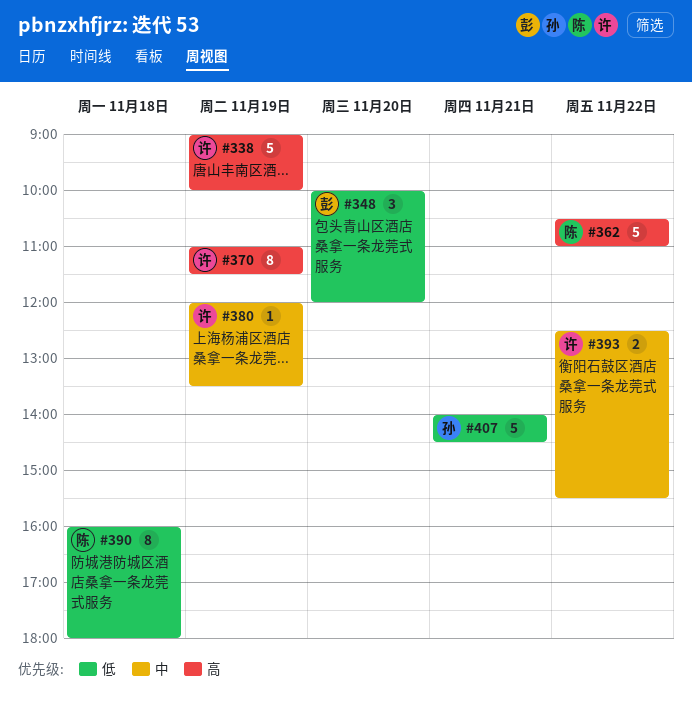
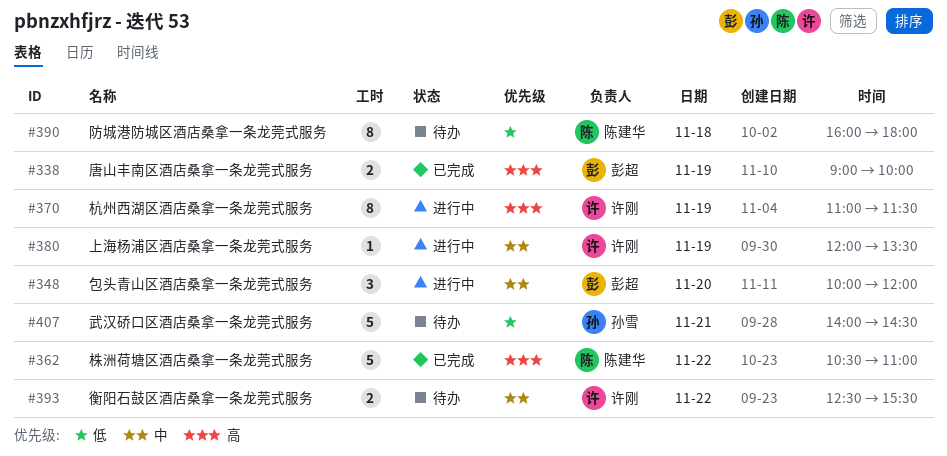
#338, owner: 许刚 -> 彭超
#338, estimate: 5 -> 2
#348, priority: 低 -> 中

